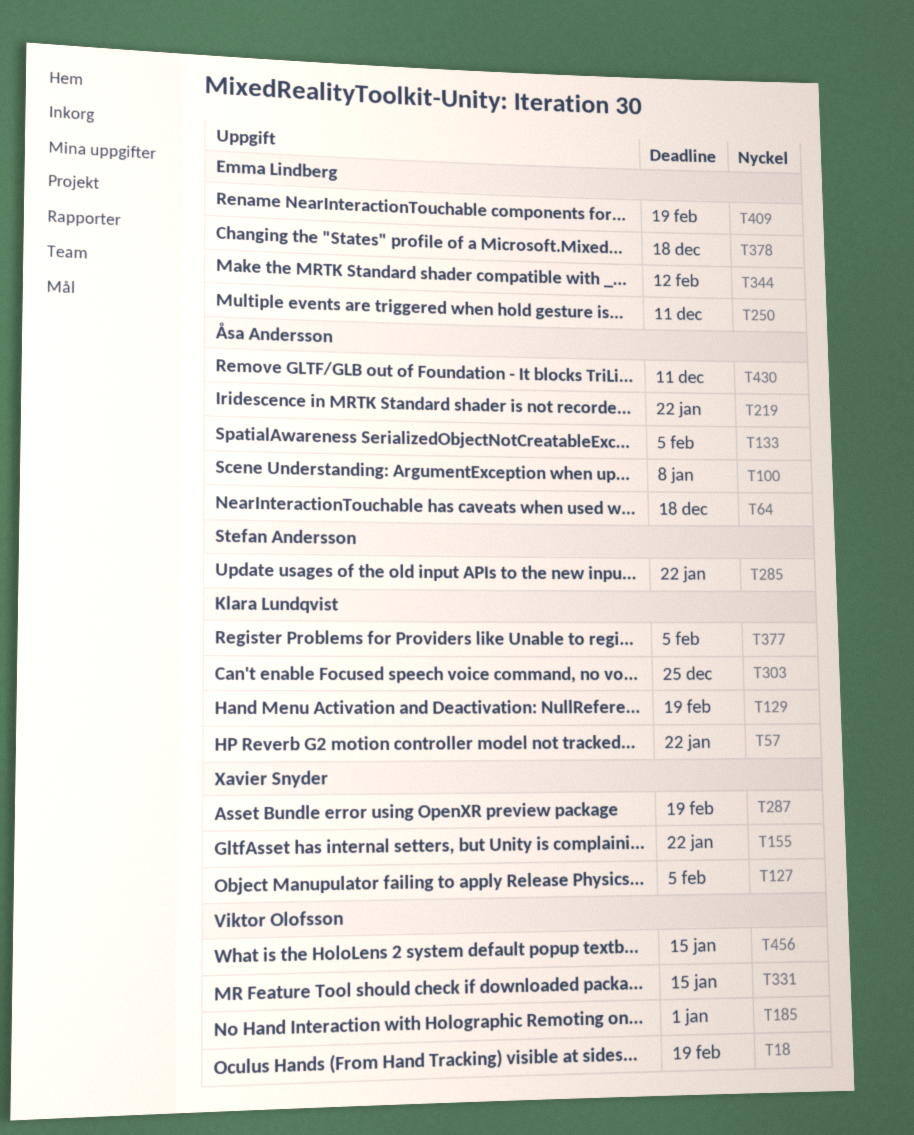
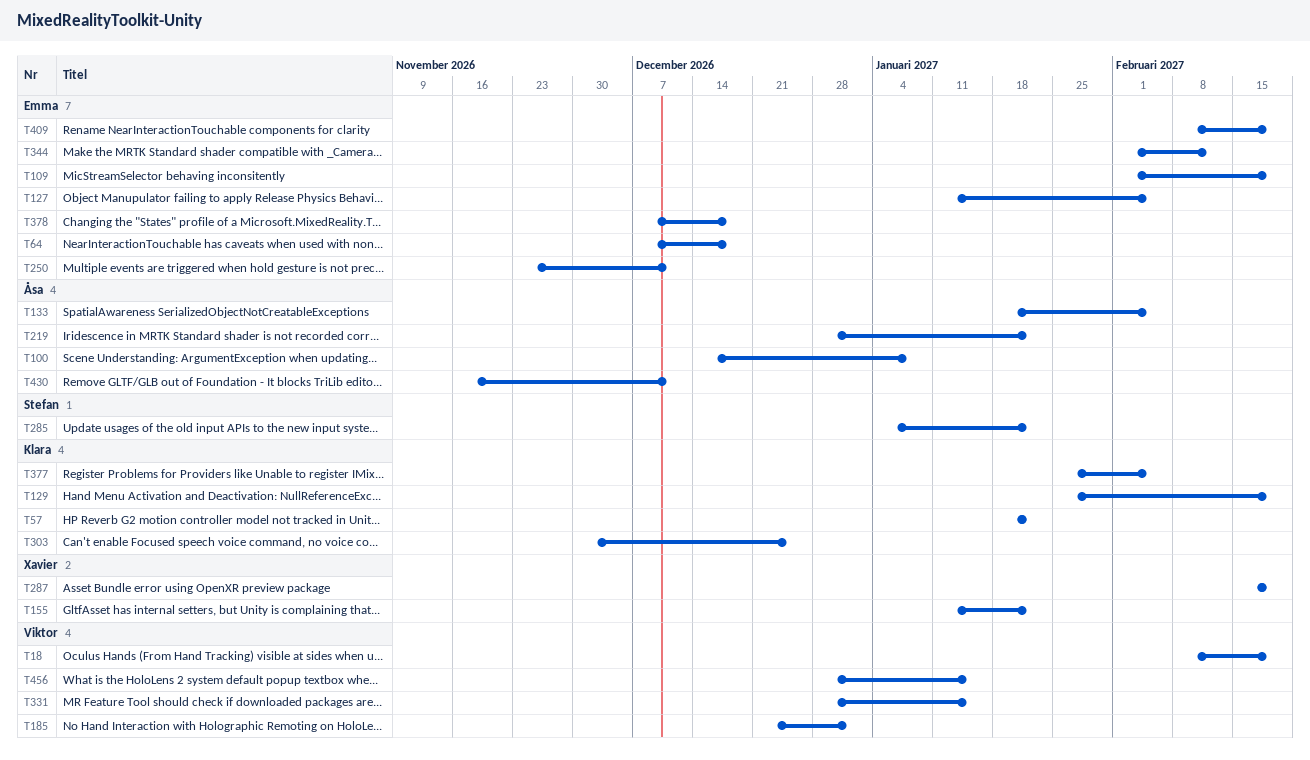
T64, owner: Åsa Andersson -> Emma Lindberg
T109: none -> present
T127, owner: Xavier Snyder -> Emma Lindberg

